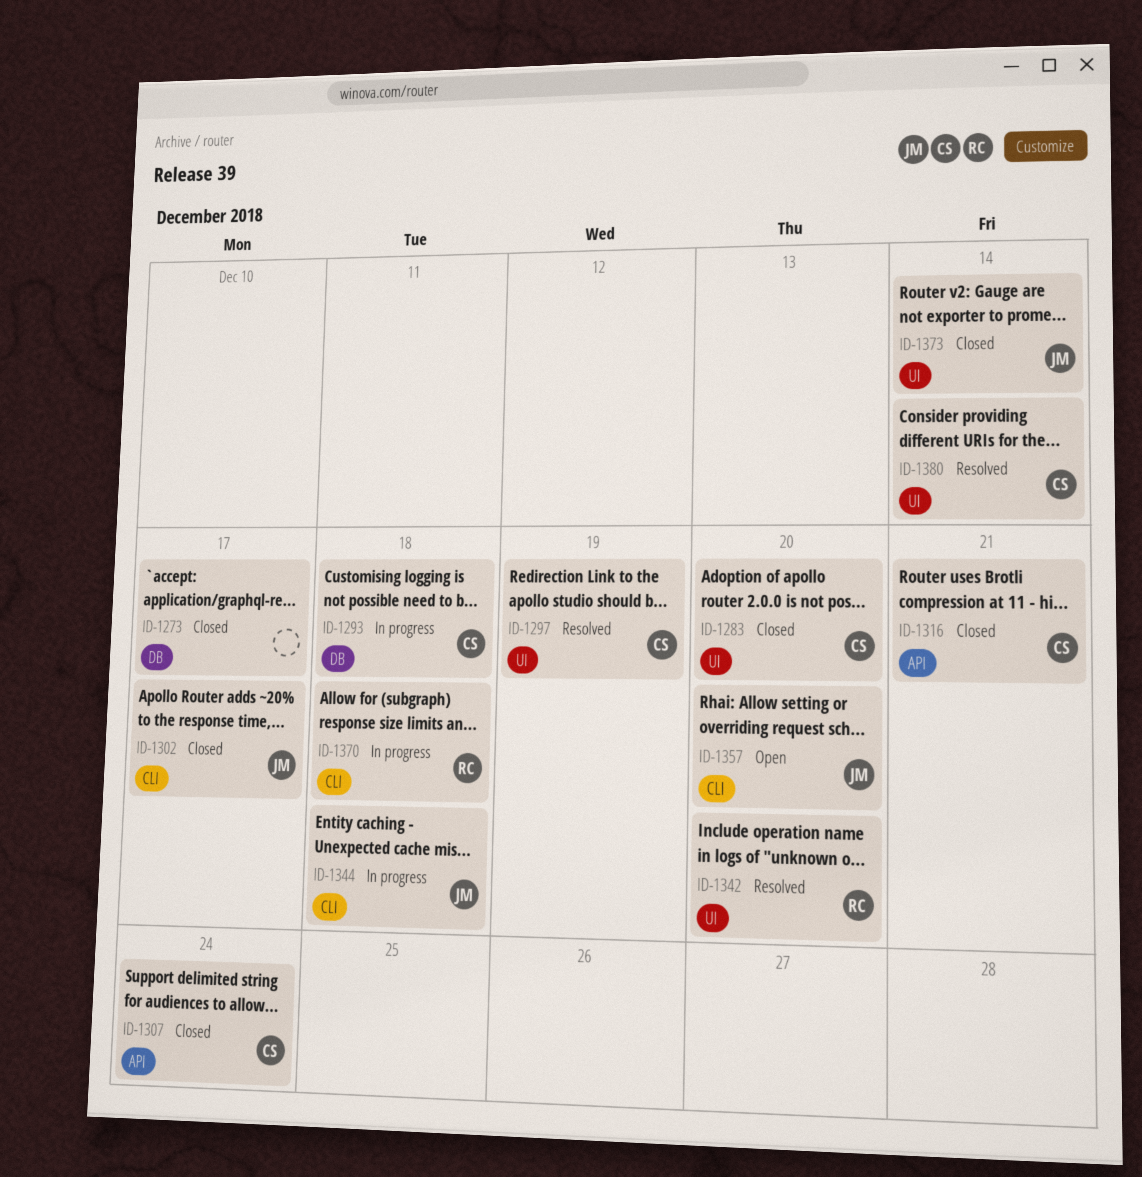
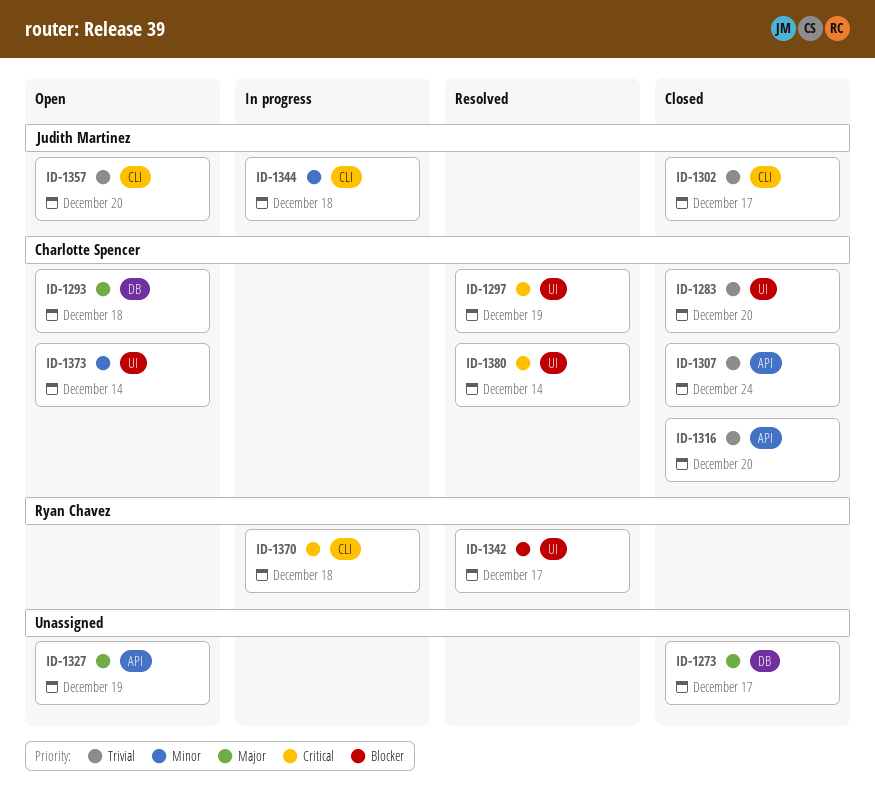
ID-1293, status: In progress -> Open
ID-1316, due: Dec 21 -> Dec 20
ID-1327: none -> present
ID-1342, due: Dec 20 -> Dec 17
ID-1373, status: Closed -> Open
ID-1373, owner: Judith Martinez -> Charlotte Spencer

